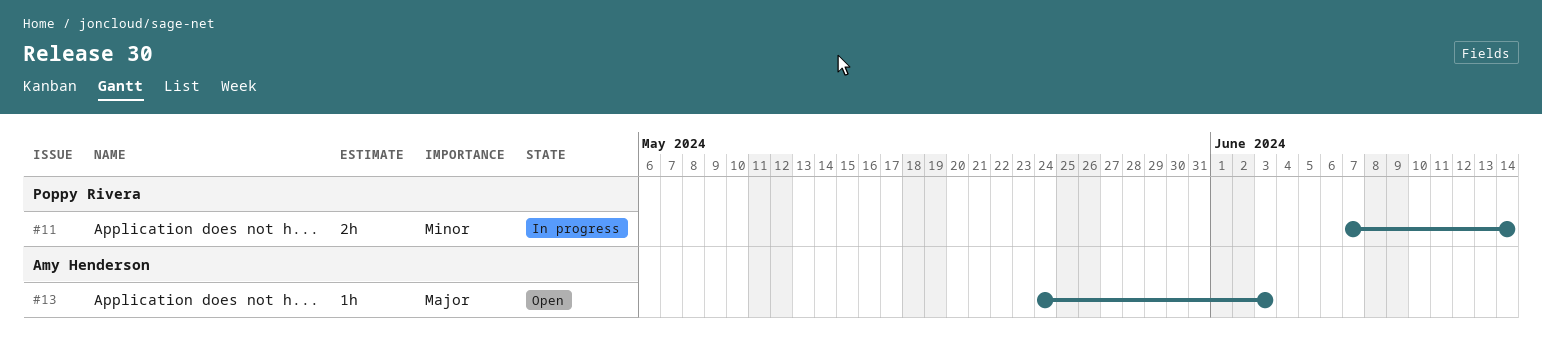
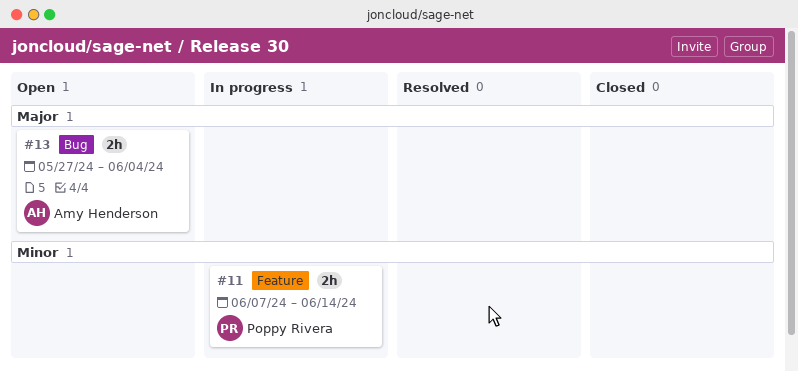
#13, estimate: 1h -> 2h
#13, start: May 24 -> May 27
#13, due: Jun 3 -> Jun 4

